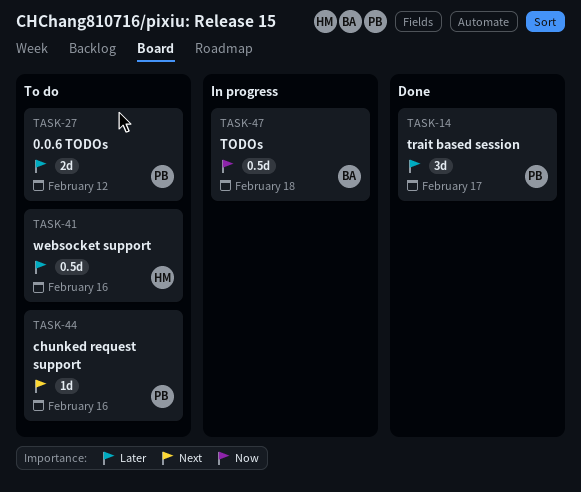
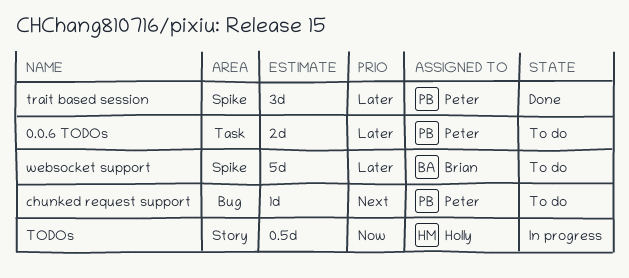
TODOs, owner: Brian -> Holly
websocket support, owner: Holly -> Brian
websocket support, estimate: 0.5d -> 5d

